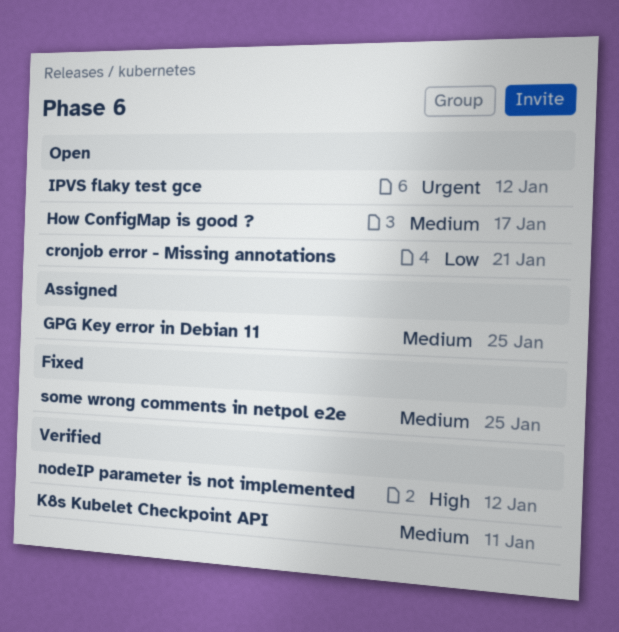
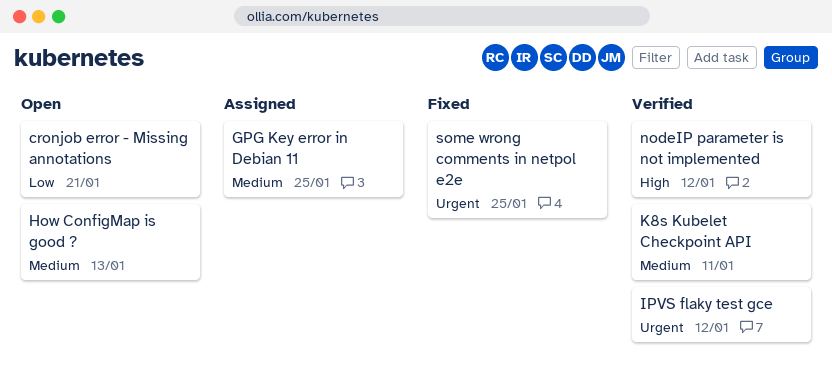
How ConfigMap is good ?, due: Jan 17 -> Jan 13
IPVS flaky test gce, status: Open -> Verified
some wrong comments in netpol e2e, priority: Medium -> Urgent

